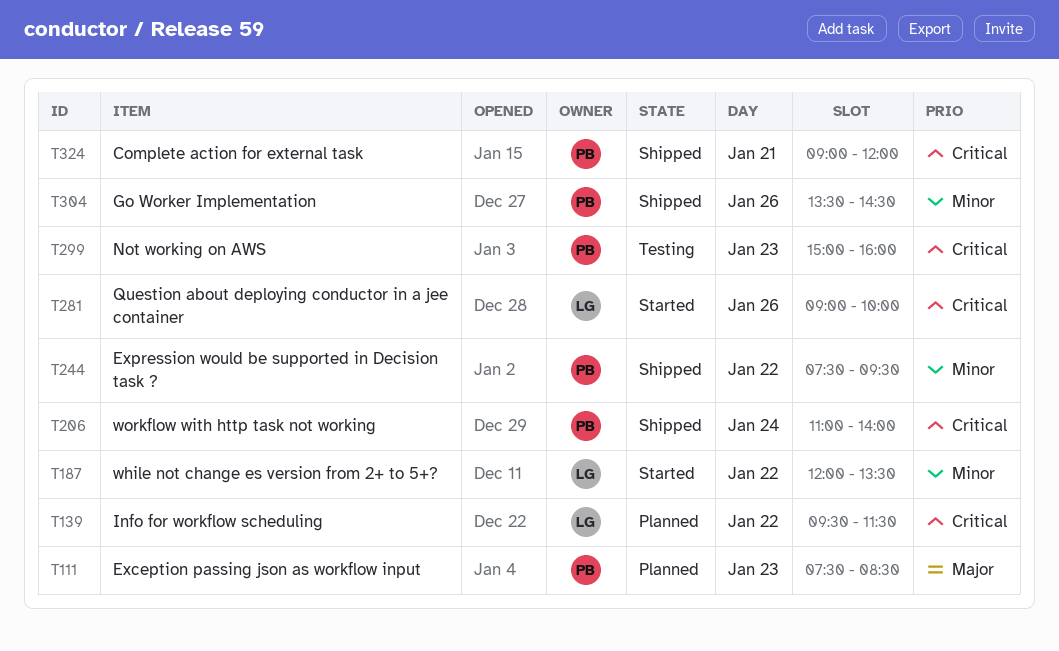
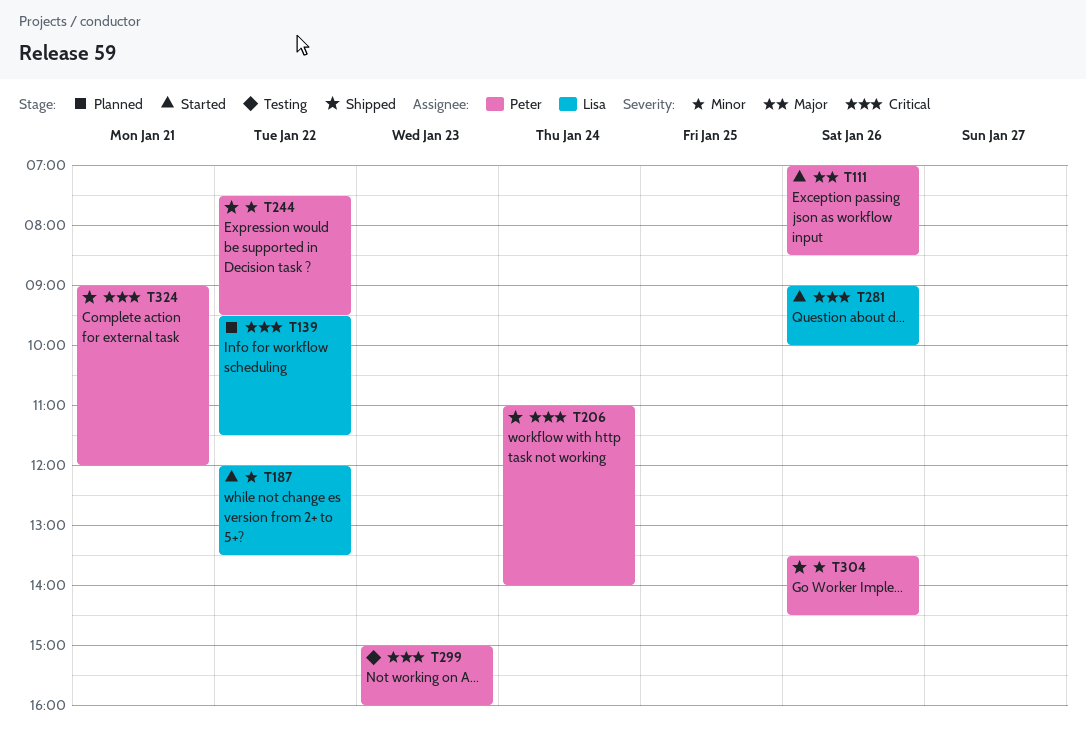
T111, status: Planned -> Started
T111, day: Jan 23 -> Jan 26
T111, begins: 07:30 -> 07:00

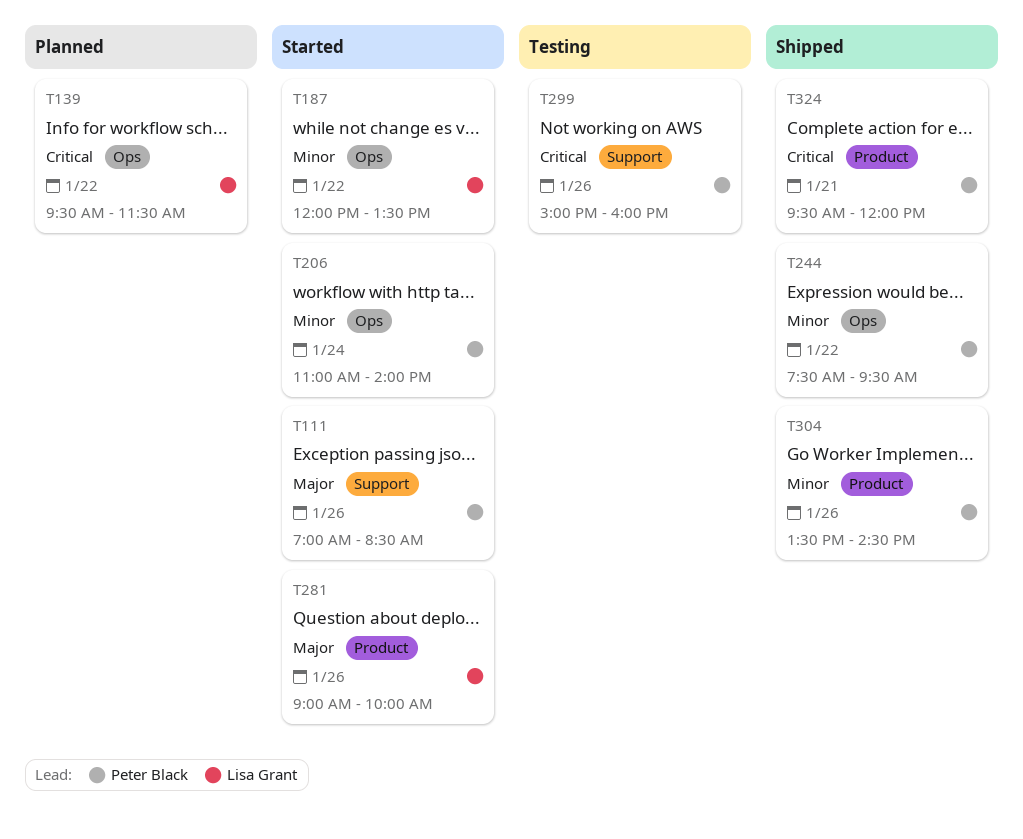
T206, status: Shipped -> Started
T206, priority: Critical -> Minor
T281, priority: Critical -> Major
T299, day: Jan 23 -> Jan 26
T324, begins: 09:00 -> 09:30

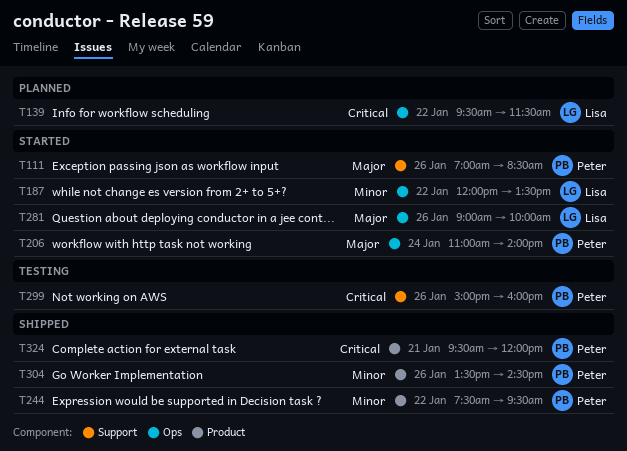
T206, priority: Minor -> Major
T244, label: Ops -> Product
T281, label: Product -> Ops

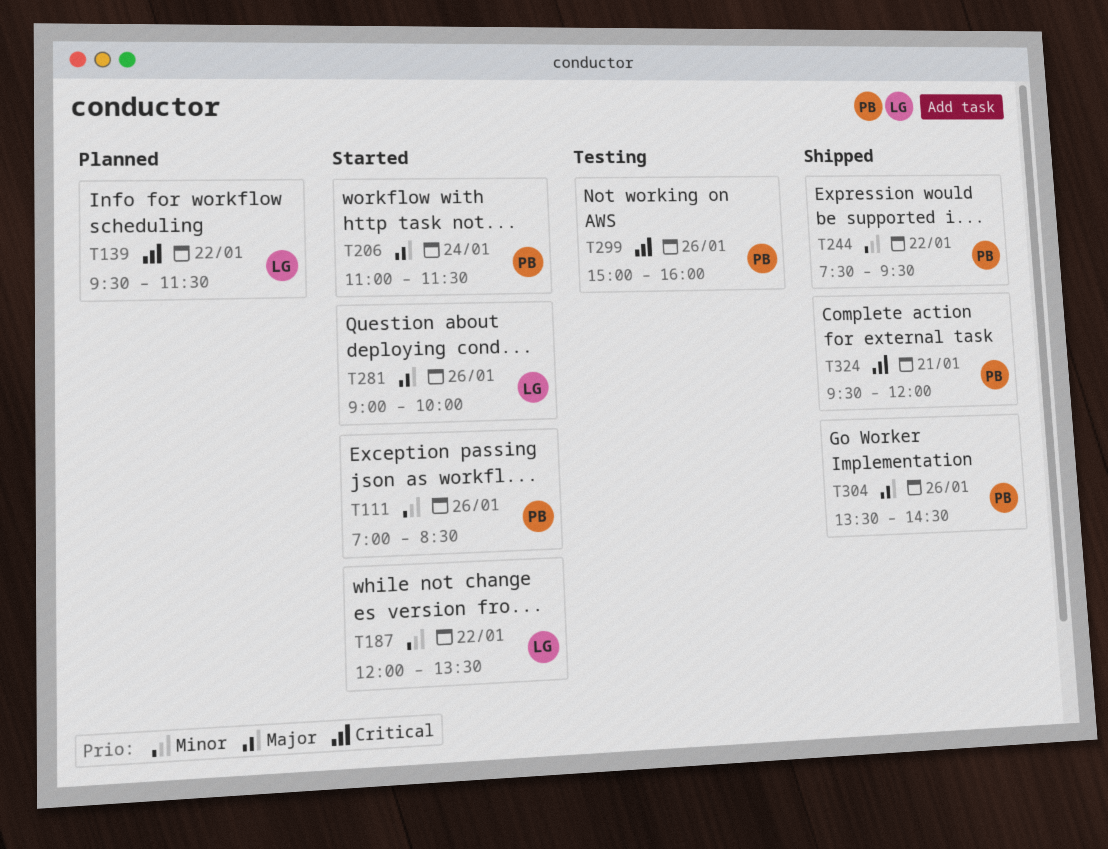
T111, priority: Major -> Minor
T206, ends: 14:00 -> 11:30
T304, priority: Minor -> Major

